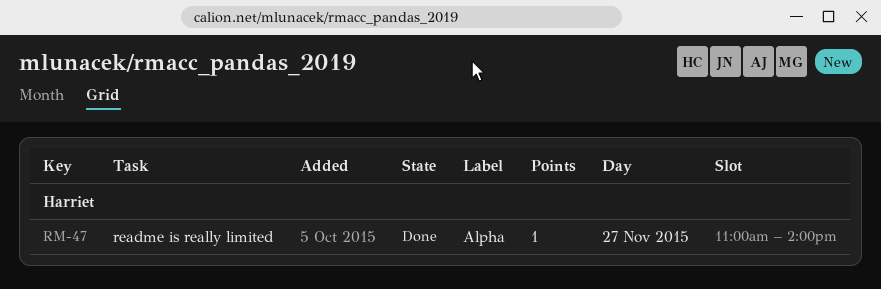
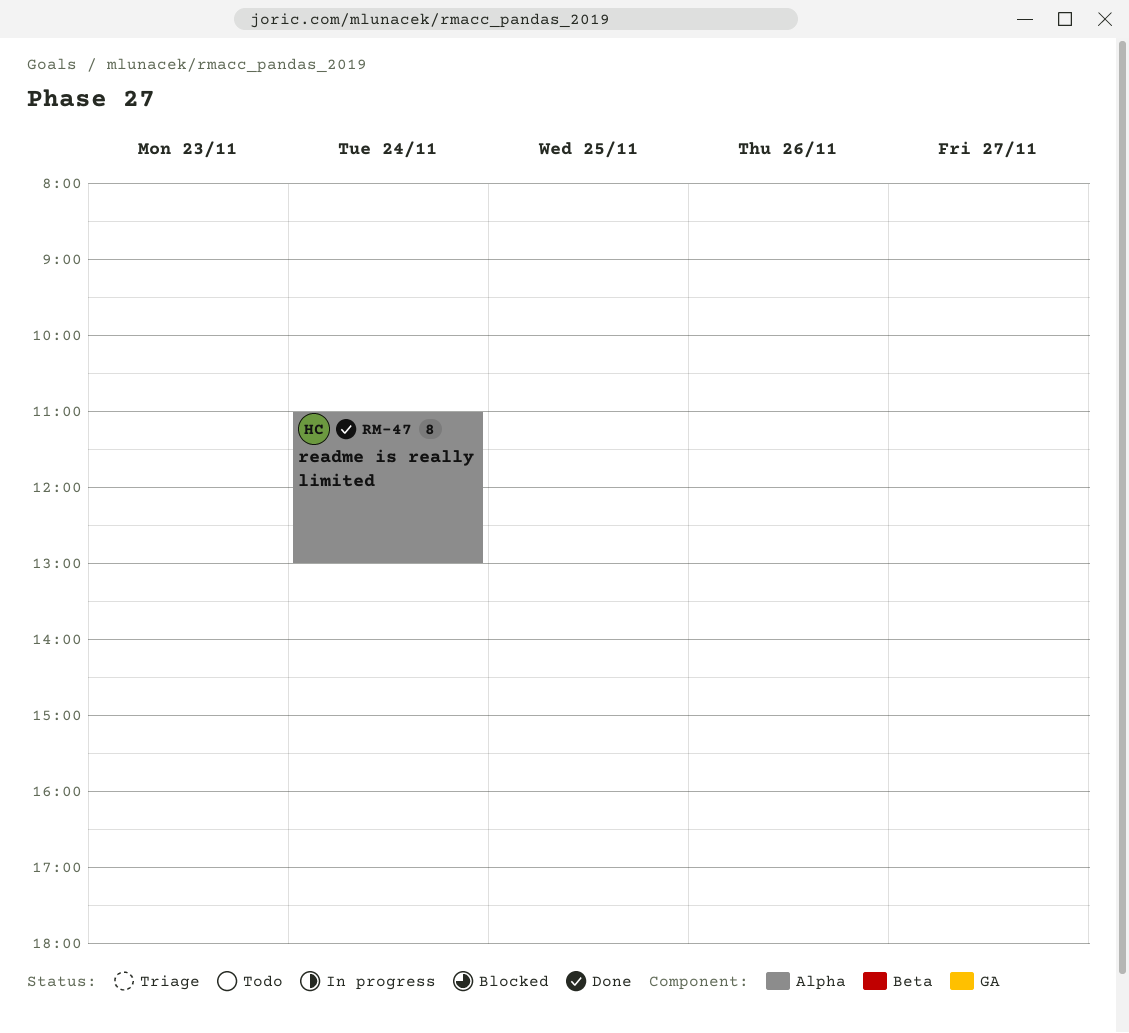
RM-47, estimate: 1 -> 8
RM-47, day: Nov 27 -> Nov 24
RM-47, ends: 14:00 -> 13:00

